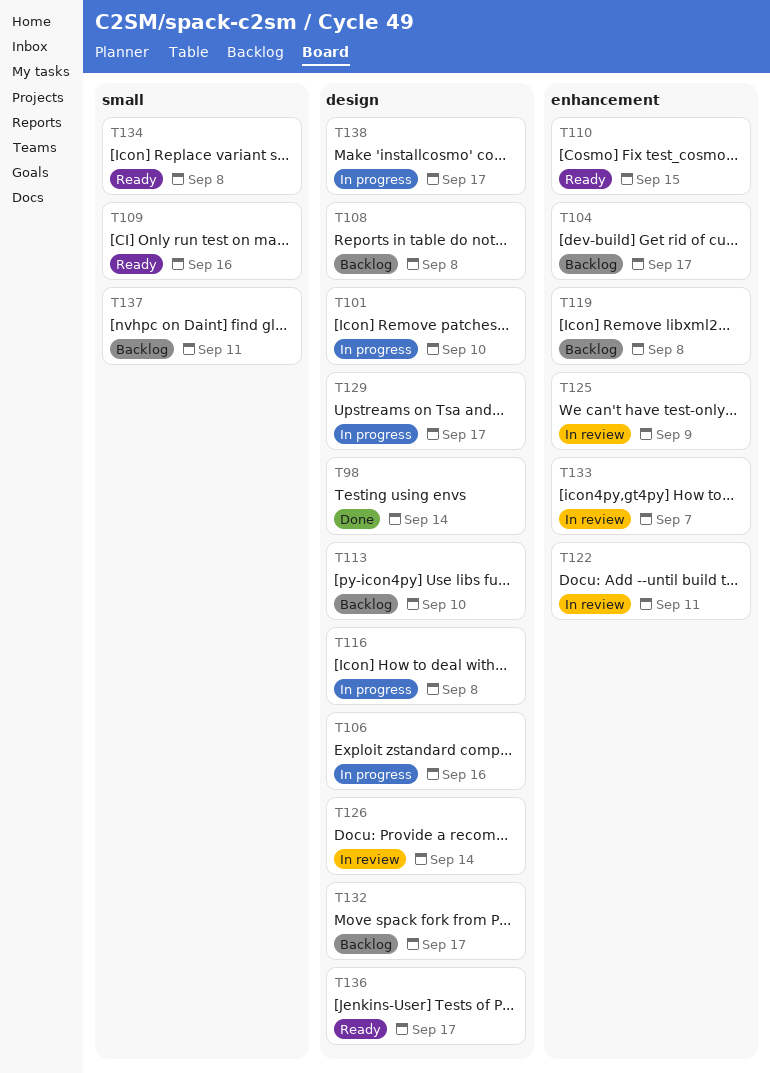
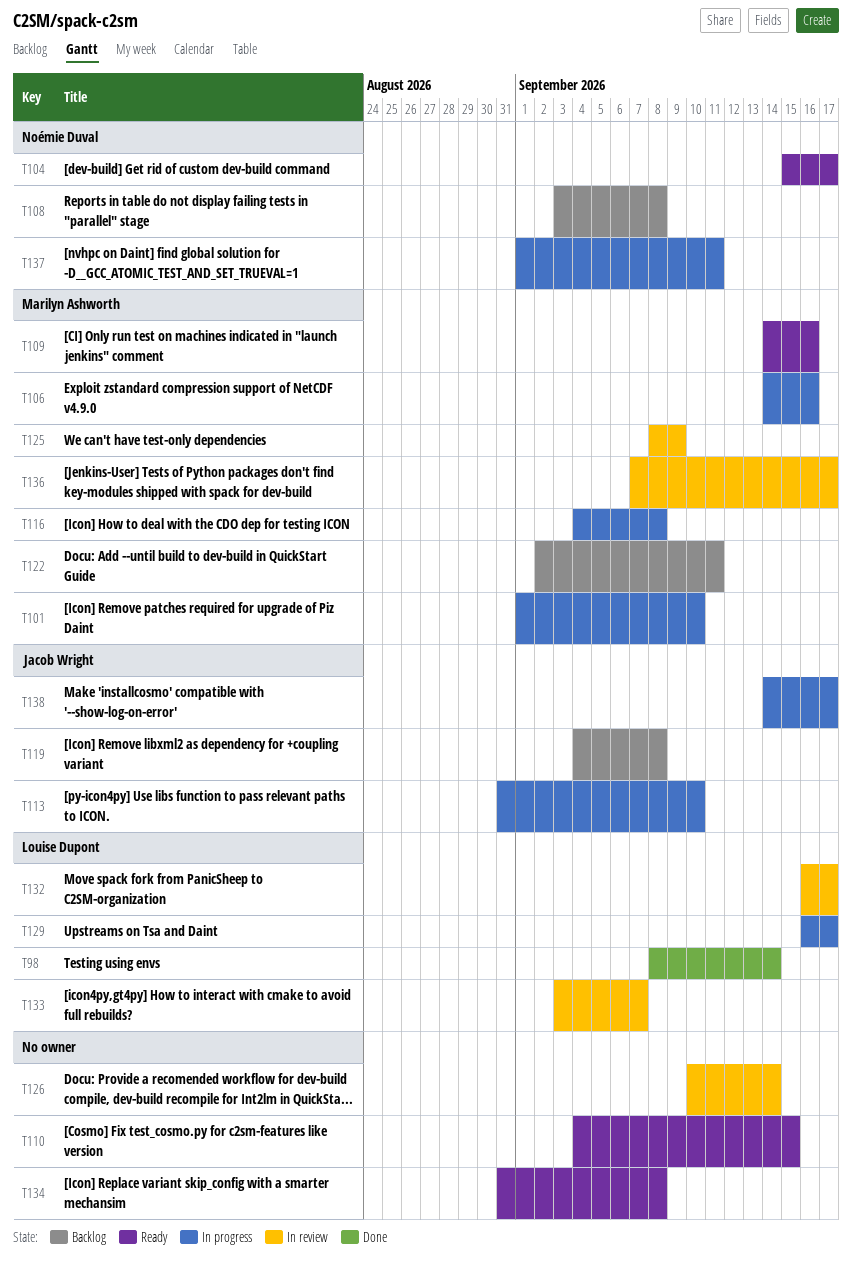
T104, status: Backlog -> Ready
T113, status: Backlog -> In progress
T122, status: In review -> Backlog
T132, status: Backlog -> In review
T136, status: Ready -> In review
T137, status: Backlog -> In progress

